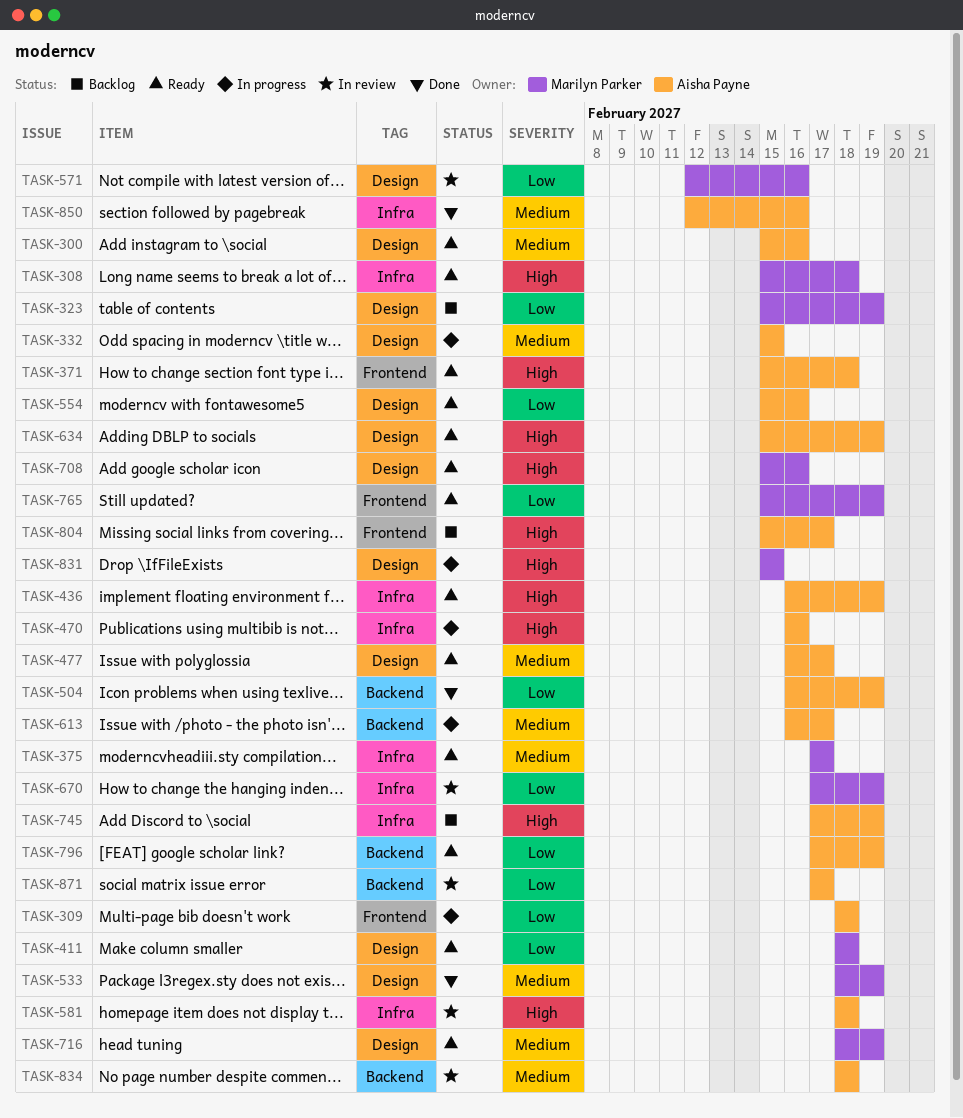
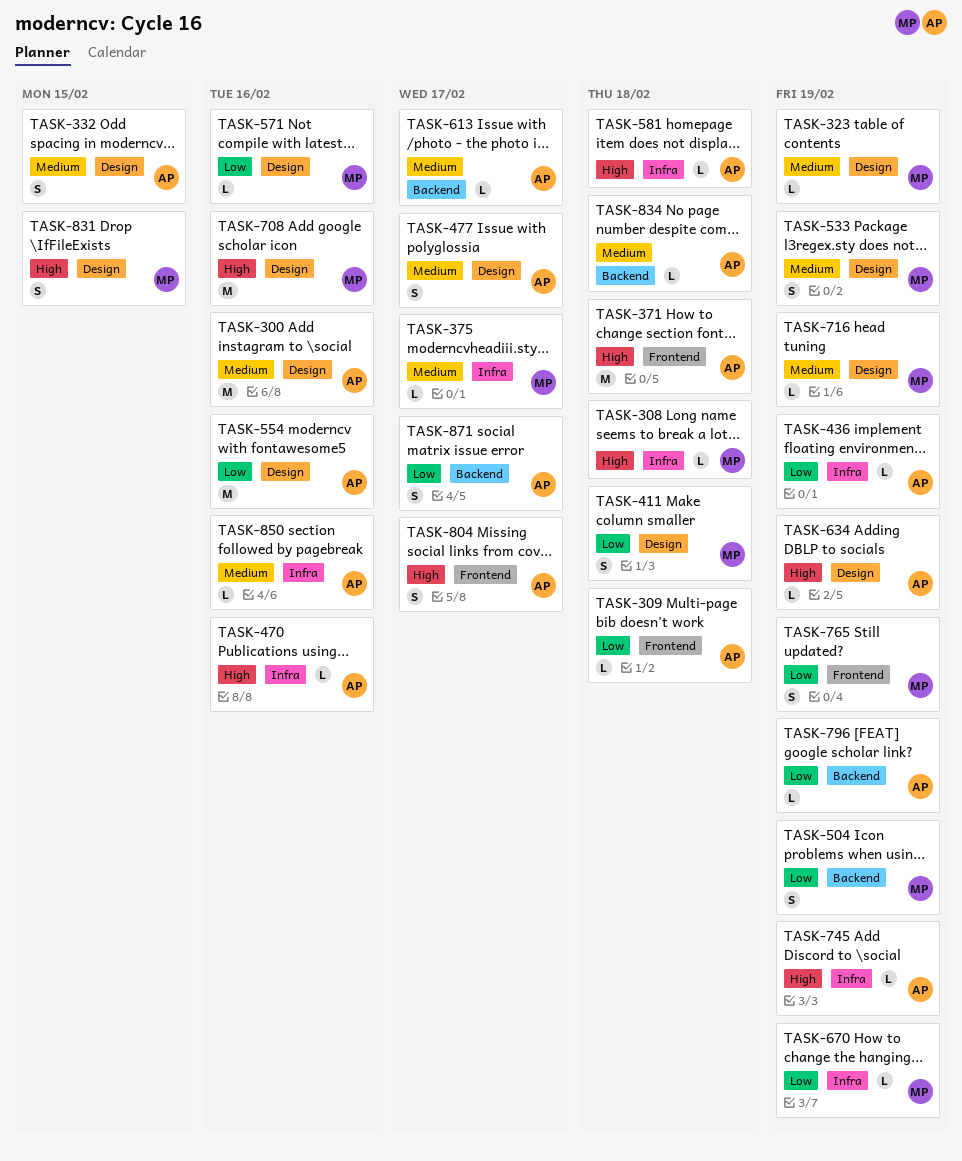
TASK-323, priority: Low -> Medium
TASK-436, priority: High -> Low
TASK-504, owner: Aisha Payne -> Marilyn Parker

